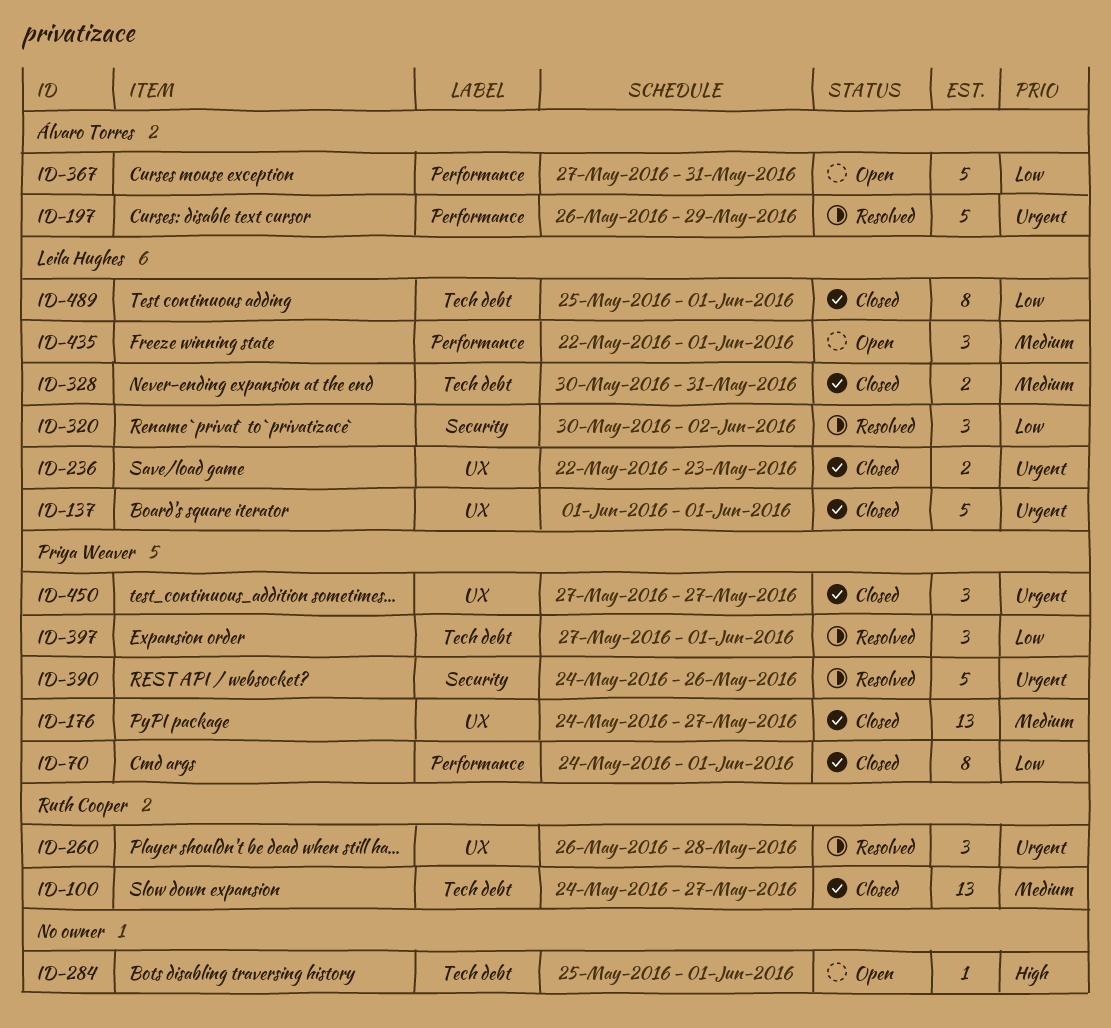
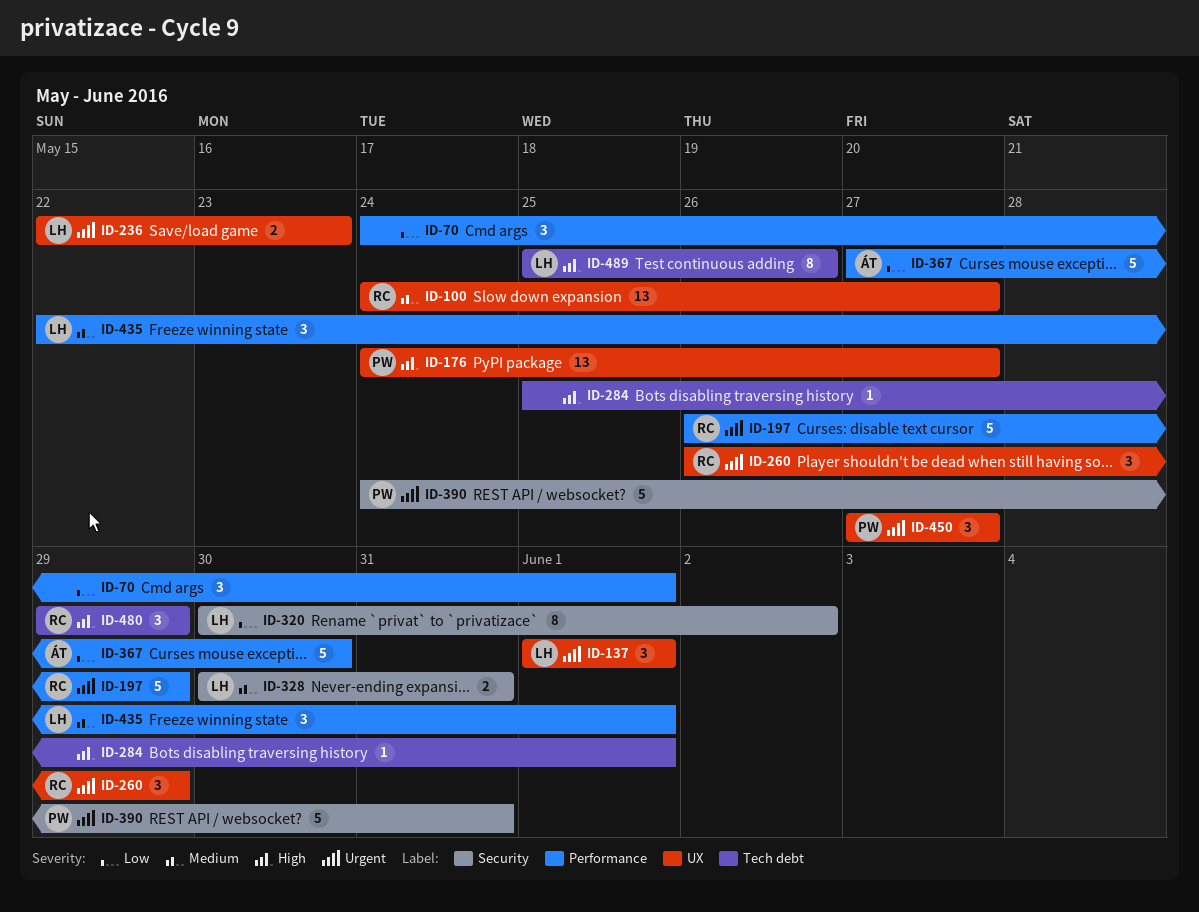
ID-70, owner: Priya Weaver -> none
ID-70, estimate: 8 -> 3
ID-100, label: Tech debt -> UX
ID-137, estimate: 5 -> 3
ID-176, priority: Medium -> High
ID-197, owner: Álvaro Torres -> Ruth Cooper
ID-260, due: May 28 -> May 29
ID-320, estimate: 3 -> 8
ID-328, label: Tech debt -> Security
ID-367, due: May 31 -> May 30
ID-390, due: May 26 -> May 31
ID-397: present -> none
ID-480: none -> present
ID-489, priority: Low -> High
ID-489, due: Jun 1 -> May 26

